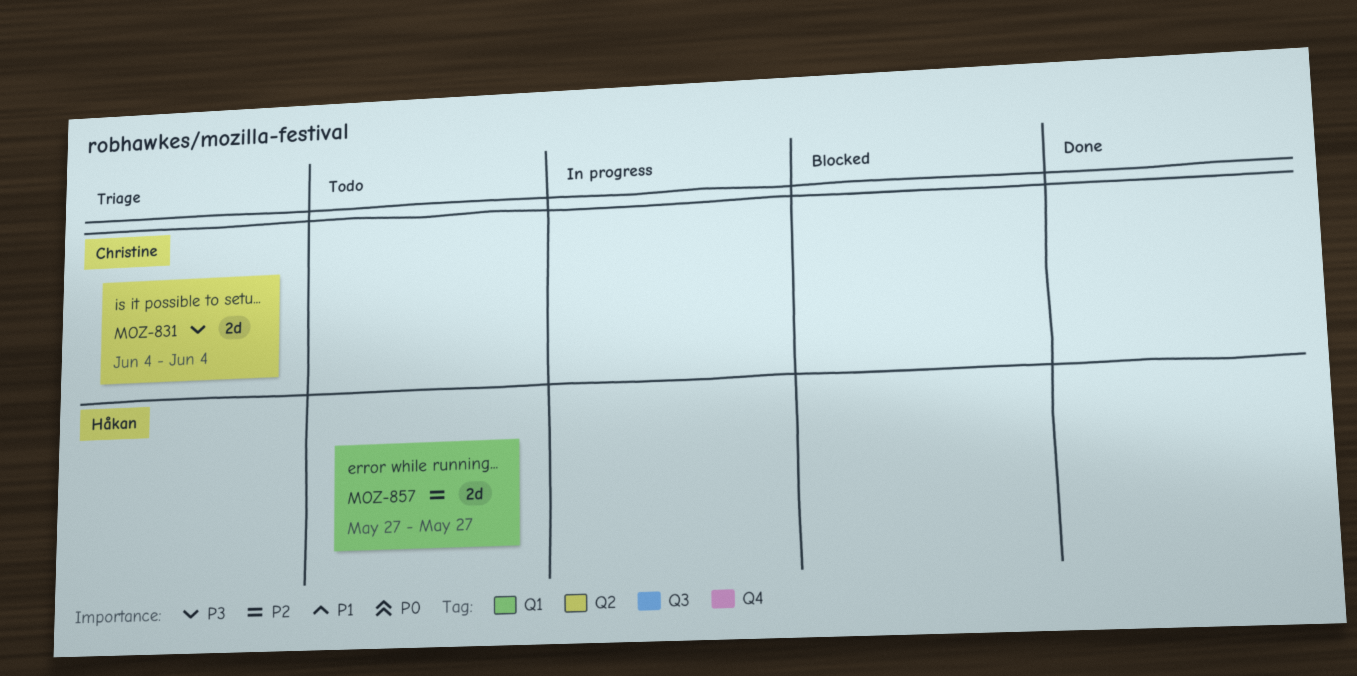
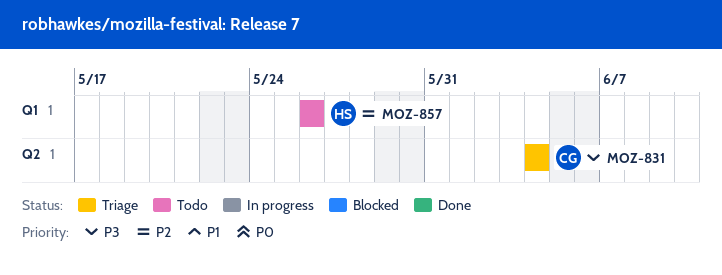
MOZ-857, start: May 27 -> May 26
MOZ-857, due: May 27 -> May 26

